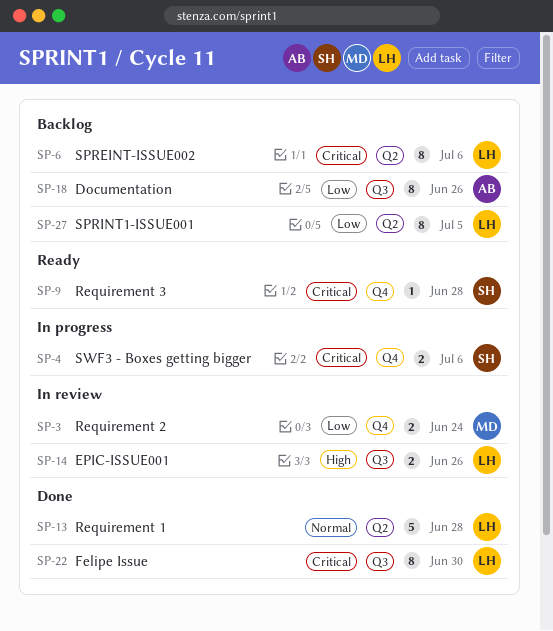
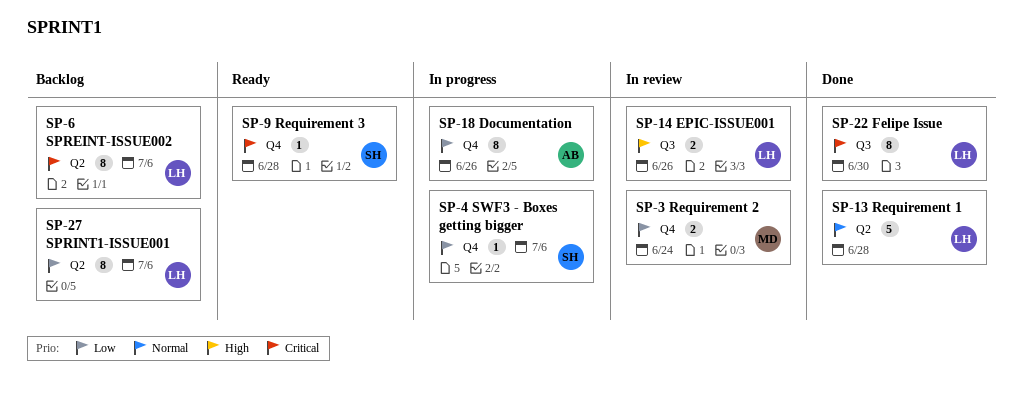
SP-4, priority: Critical -> Low
SP-4, estimate: 2 -> 1
SP-18, status: Backlog -> In progress
SP-18, label: Q3 -> Q4
SP-27, due: Jul 5 -> Jul 6

